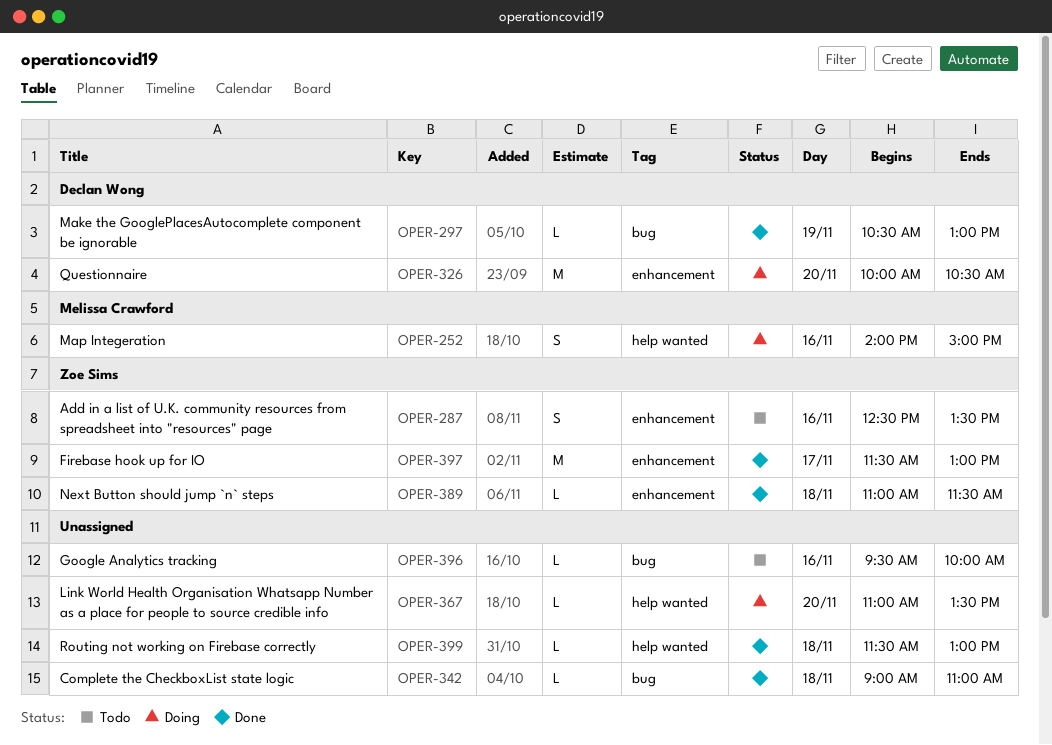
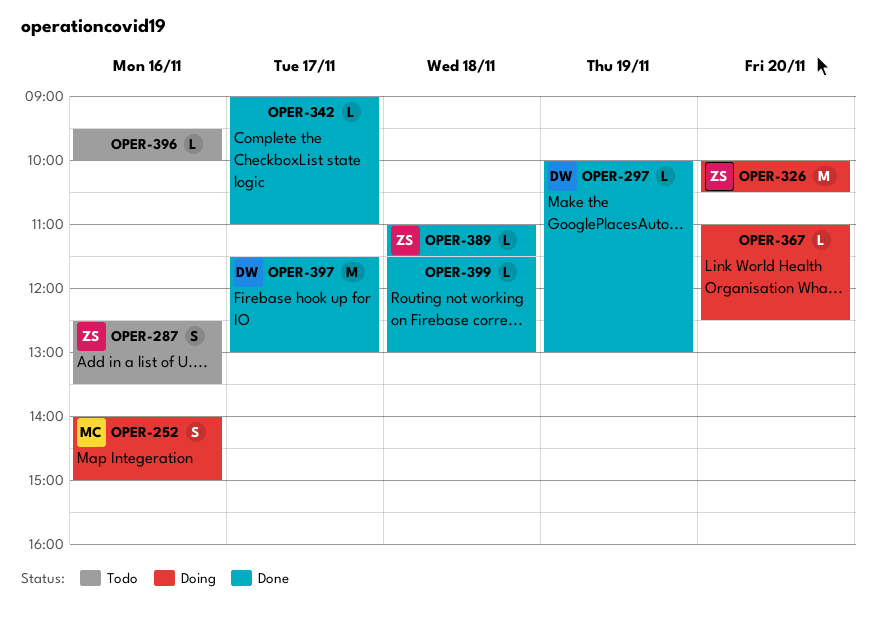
OPER-297, begins: 10:30 -> 10:00
OPER-326, owner: Declan Wong -> Zoe Sims
OPER-342, day: Nov 18 -> Nov 17
OPER-367, ends: 13:30 -> 12:30
OPER-397, owner: Zoe Sims -> Declan Wong

